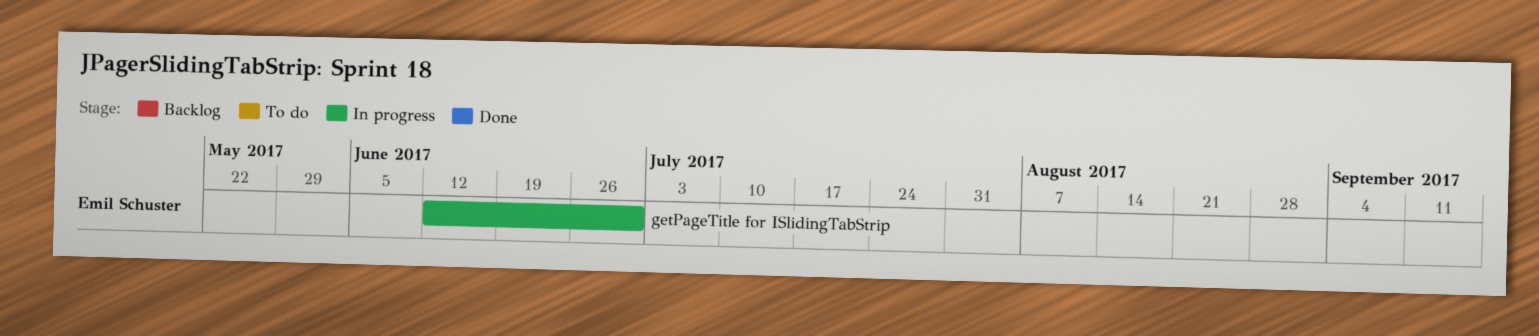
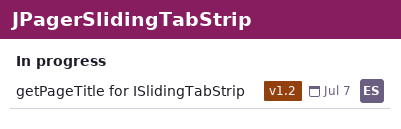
getPageTitle for ISlidingTabStrip, due: Jun 30 -> Jul 7

